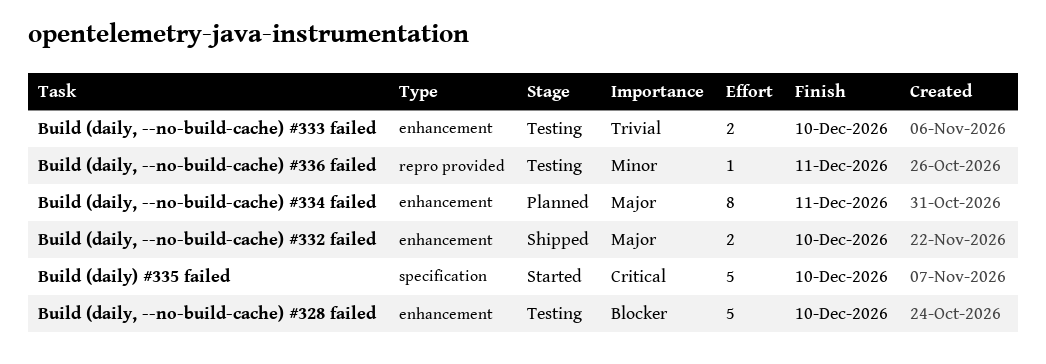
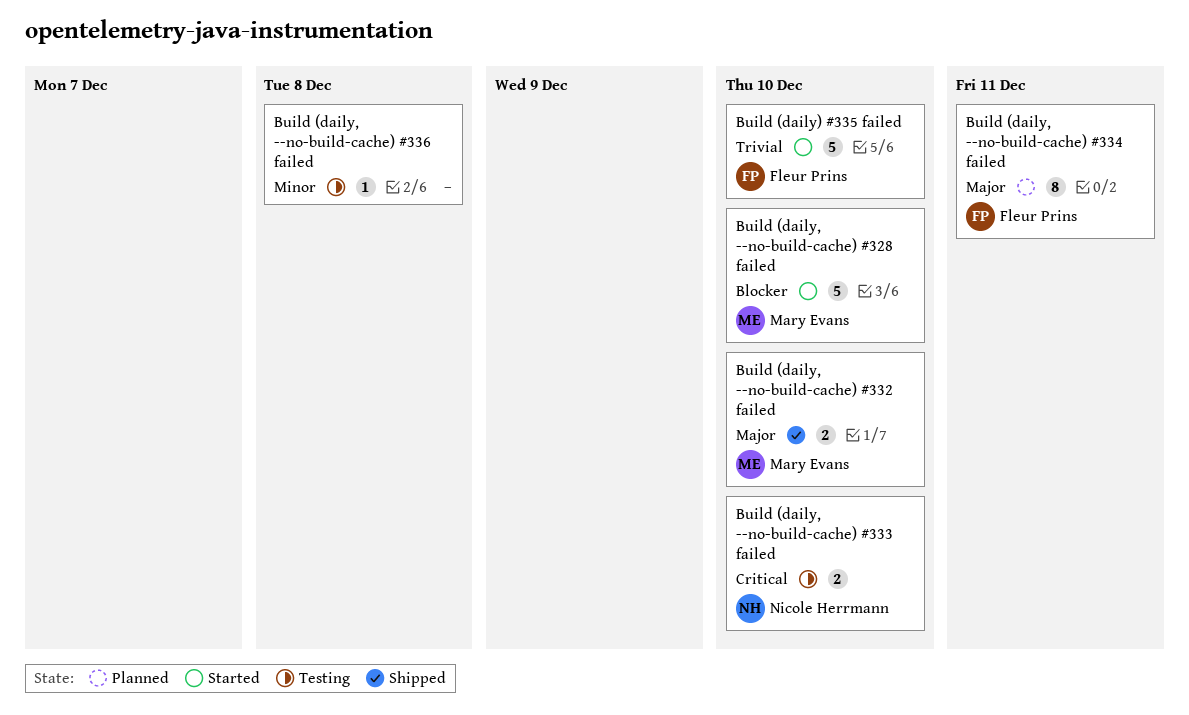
Build (daily) #335 failed, priority: Critical -> Trivial
Build (daily, --no-build-cache) #328 failed, status: Testing -> Started
Build (daily, --no-build-cache) #333 failed, priority: Trivial -> Critical
Build (daily, --no-build-cache) #336 failed, due: Dec 11 -> Dec 8

